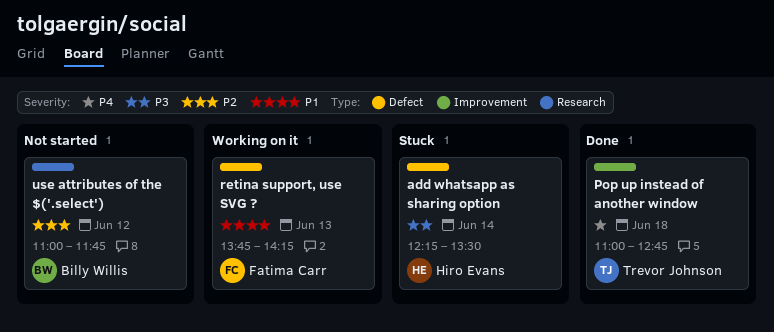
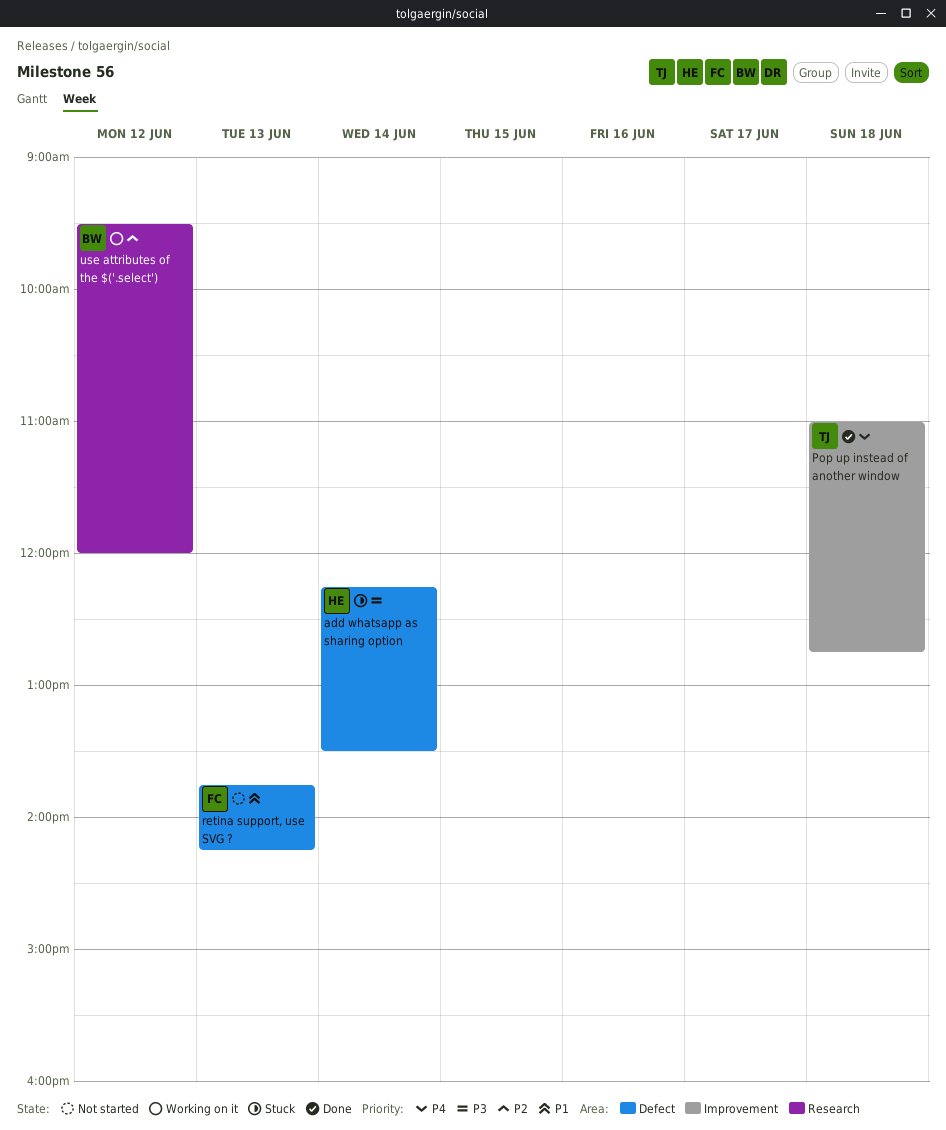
retina support, use SVG ?, status: Working on it -> Not started
use attributes of the $('.select'), status: Not started -> Working on it
use attributes of the $('.select'), begins: 11:00 -> 09:30
use attributes of the $('.select'), ends: 11:45 -> 12:00

